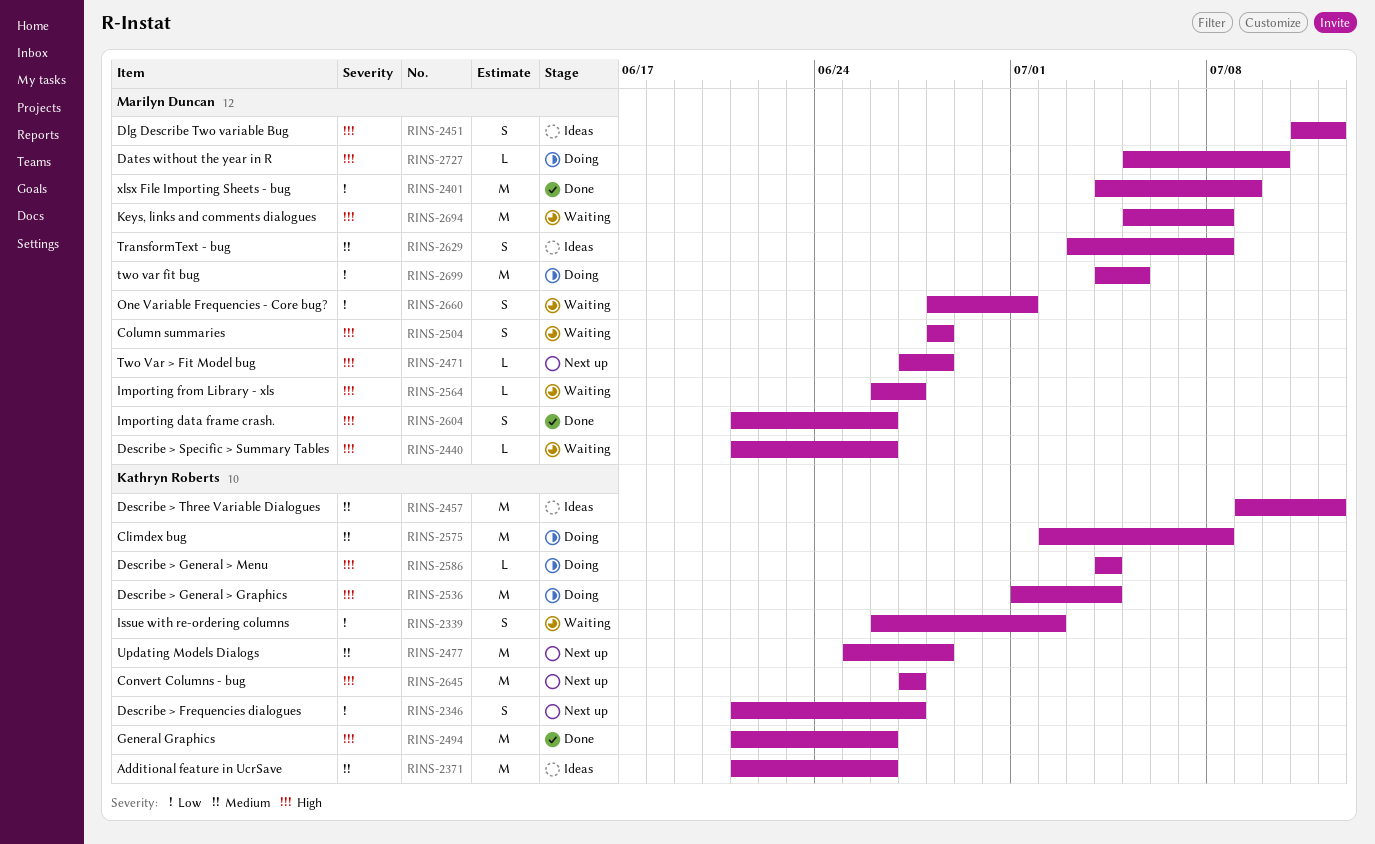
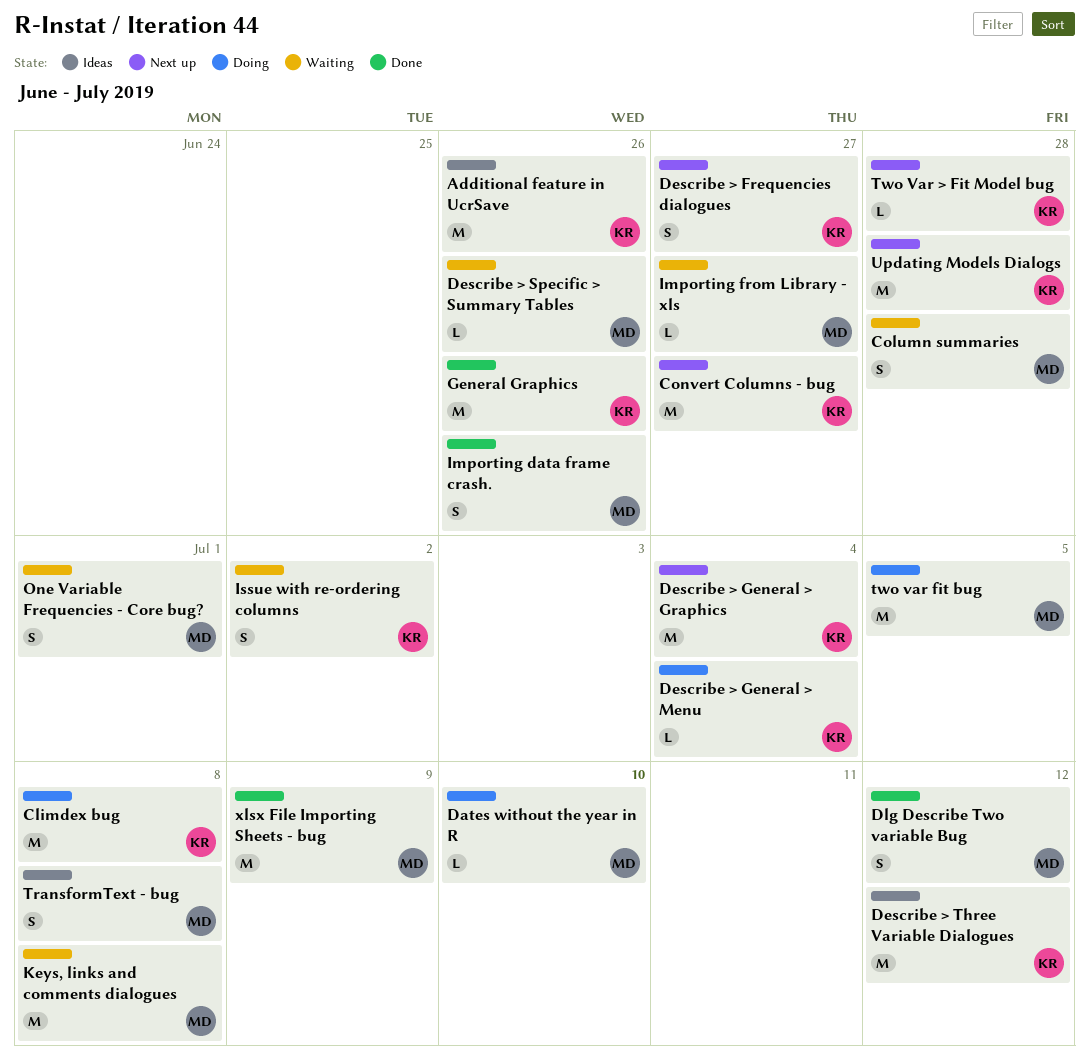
Describe > General > Graphics, status: Doing -> Next up
Dlg Describe Two variable Bug, status: Ideas -> Done
Two Var > Fit Model bug, owner: Marilyn Duncan -> Kathryn Roberts

